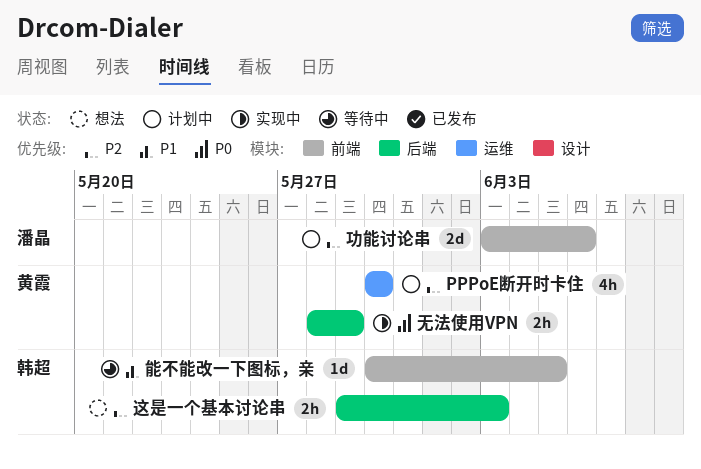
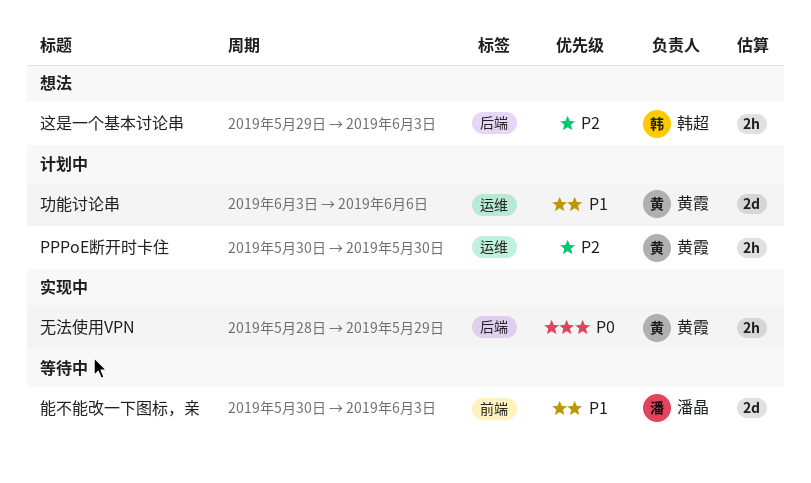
PPPoE断开时卡住, estimate: 4h -> 2h
功能讨论串, owner: 潘晶 -> 黄霞
功能讨论串, priority: P2 -> P1
功能讨论串, label: 前端 -> 运维
能不能改一下图标，亲, owner: 韩超 -> 潘晶
能不能改一下图标，亲, estimate: 1d -> 2d
能不能改一下图标，亲, due: Jun 5 -> Jun 3

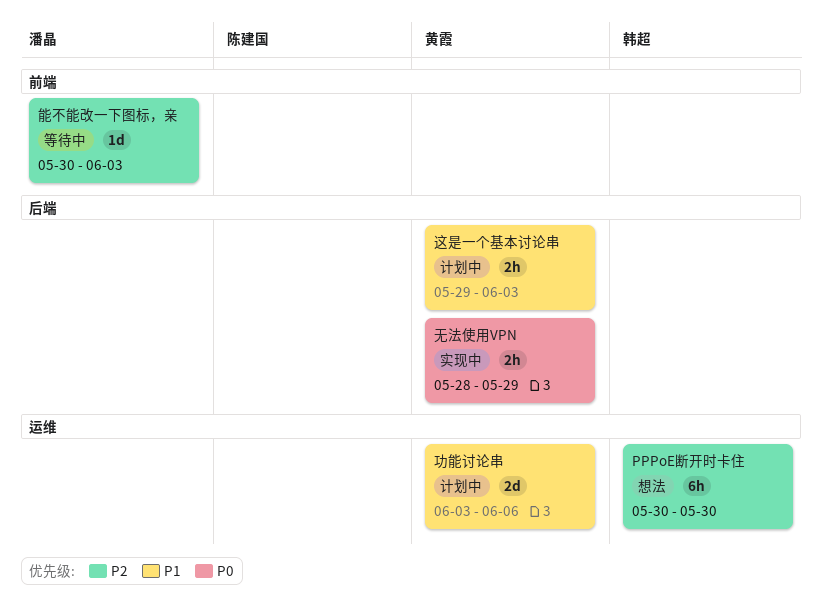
PPPoE断开时卡住, status: 计划中 -> 想法
PPPoE断开时卡住, owner: 黄霞 -> 韩超
PPPoE断开时卡住, estimate: 2h -> 6h
能不能改一下图标，亲, priority: P1 -> P2
能不能改一下图标，亲, estimate: 2d -> 1d
这是一个基本讨论串, status: 想法 -> 计划中
这是一个基本讨论串, owner: 韩超 -> 黄霞
这是一个基本讨论串, priority: P2 -> P1

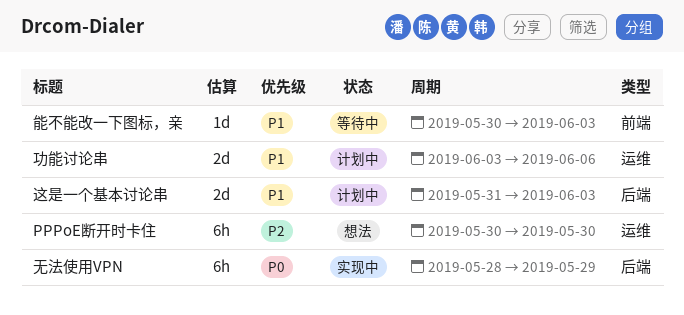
无法使用VPN, estimate: 2h -> 6h
能不能改一下图标，亲, priority: P2 -> P1
这是一个基本讨论串, estimate: 2h -> 2d
这是一个基本讨论串, start: May 29 -> May 31

